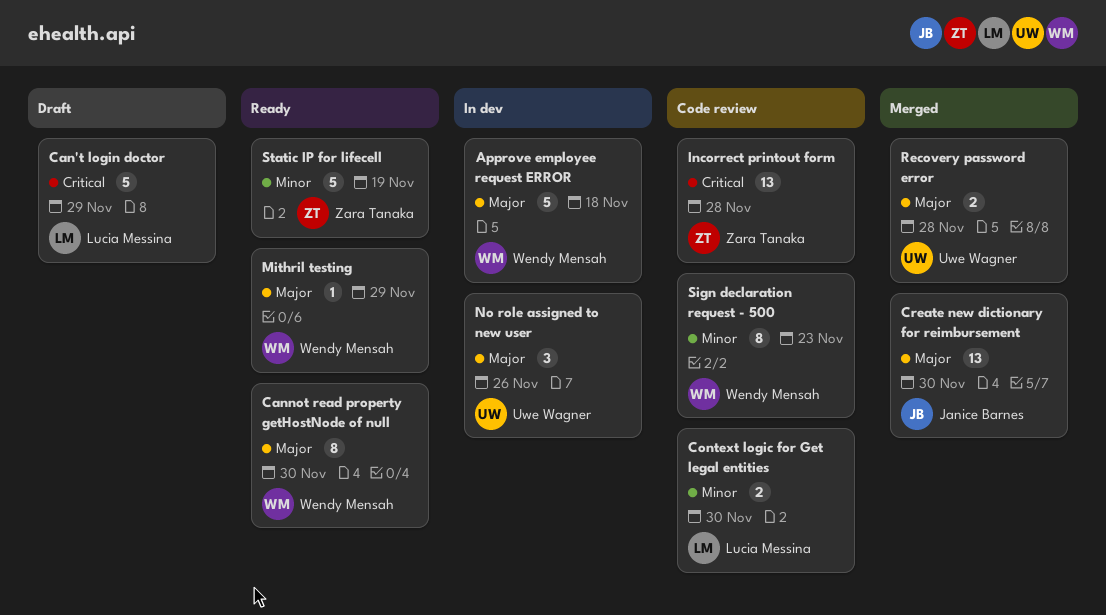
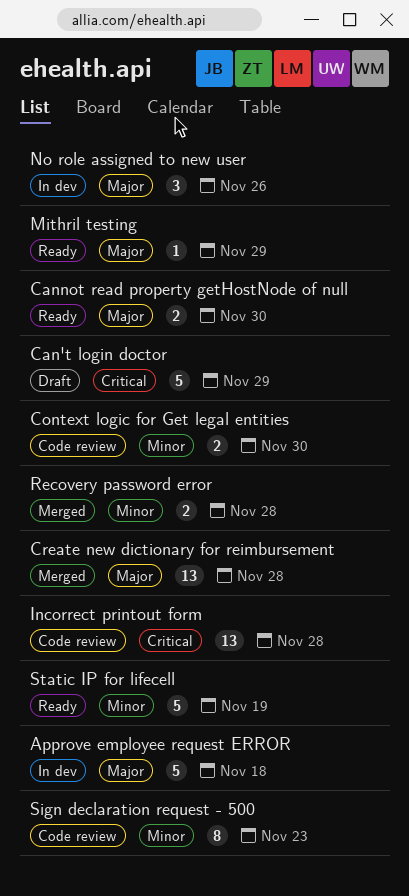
Cannot read property getHostNode of null, estimate: 8 -> 2
Create new dictionary for reimbursement, due: Nov 30 -> Nov 28
Recovery password error, priority: Major -> Minor

